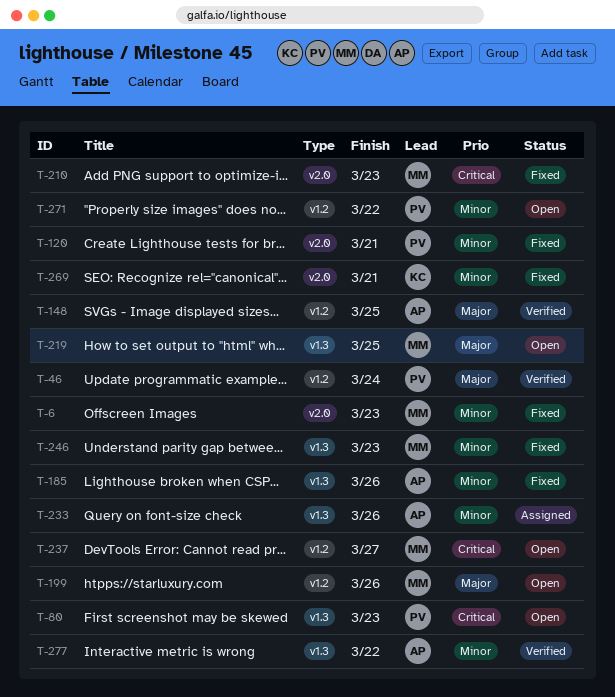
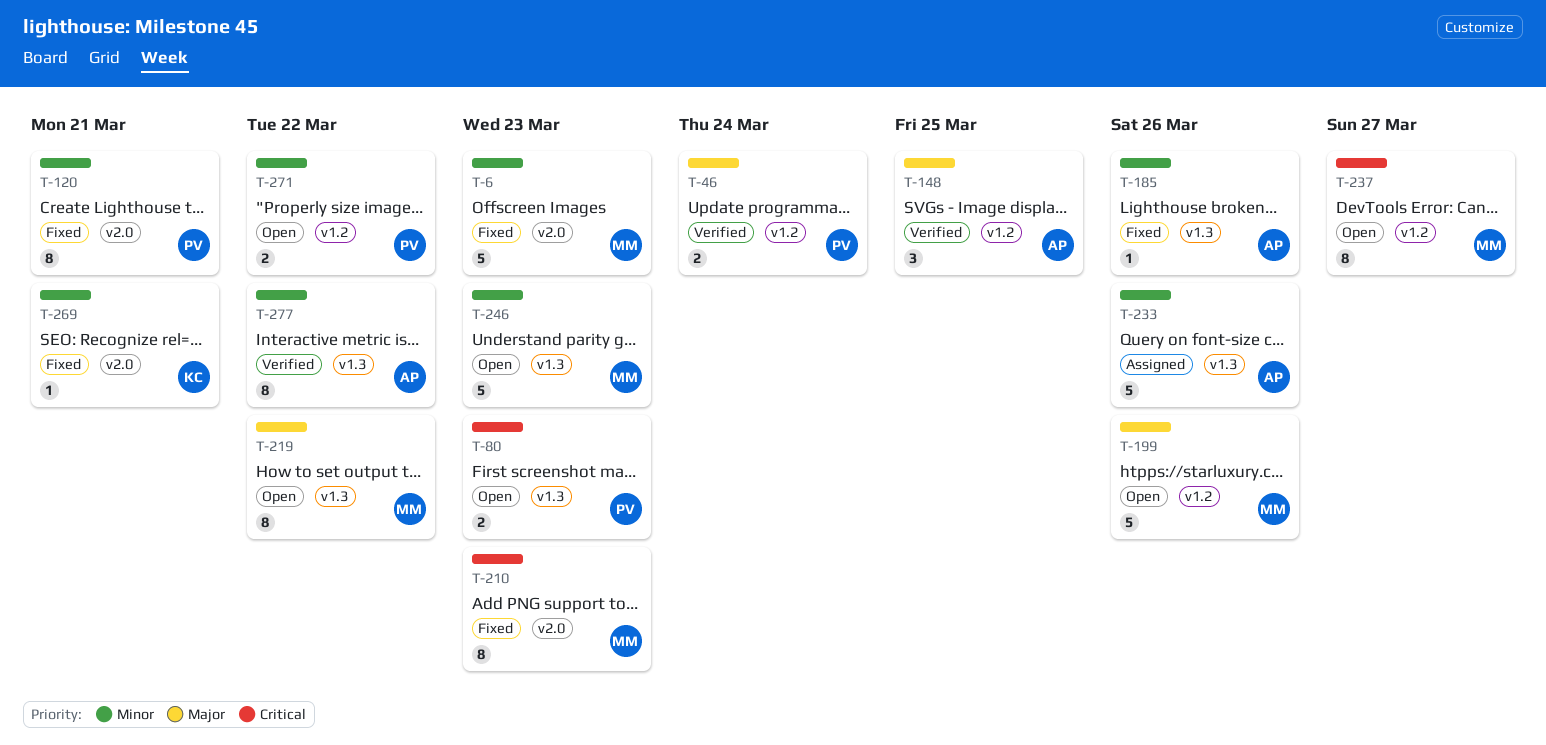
T-219, due: Mar 25 -> Mar 22
T-246, status: Fixed -> Open

